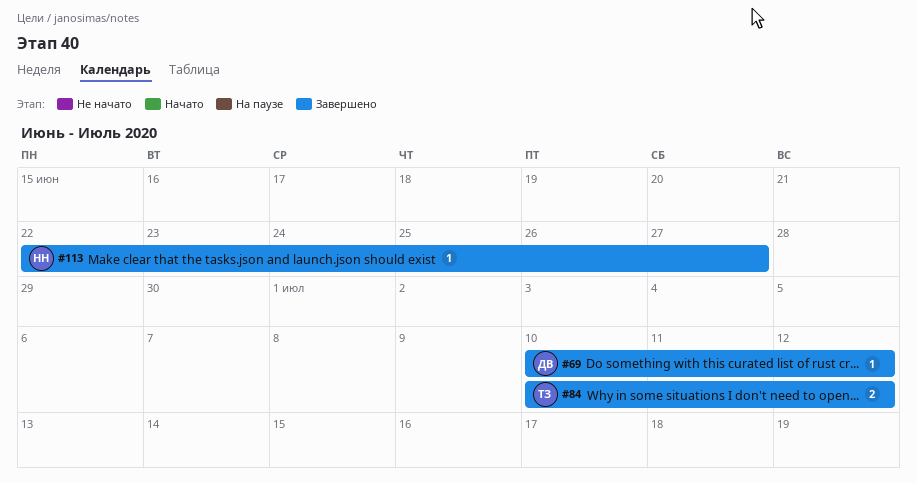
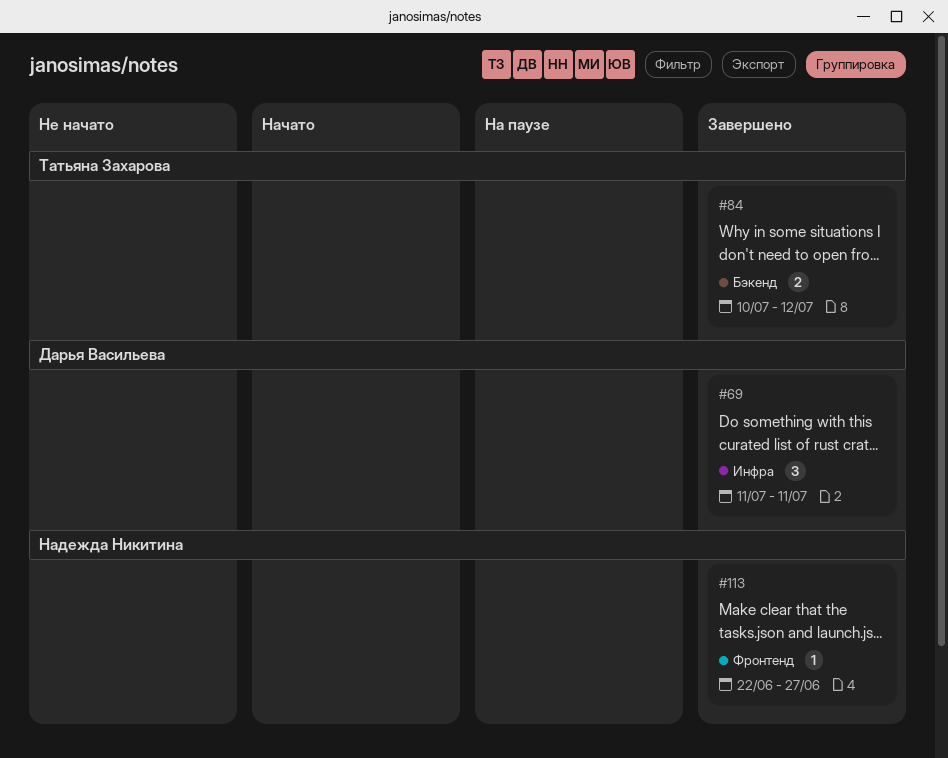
#69, estimate: 1 -> 3
#69, start: Jul 10 -> Jul 11
#69, due: Jul 12 -> Jul 11

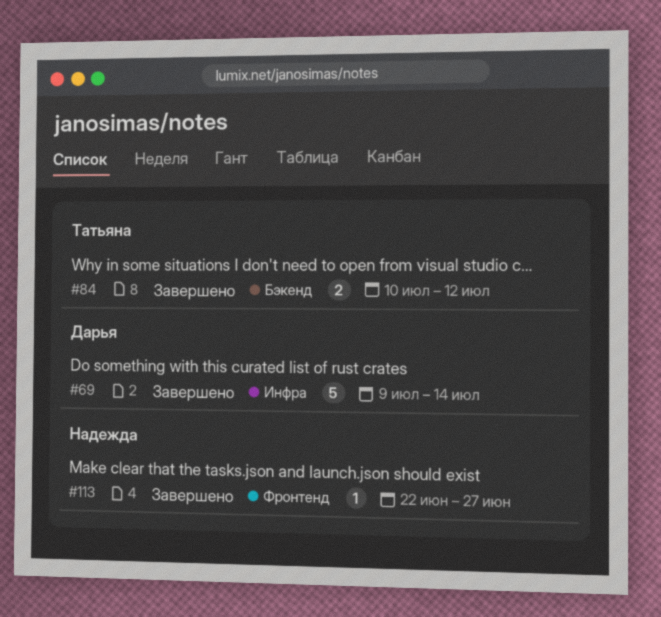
#69, estimate: 3 -> 5
#69, start: Jul 11 -> Jul 9
#69, due: Jul 11 -> Jul 14

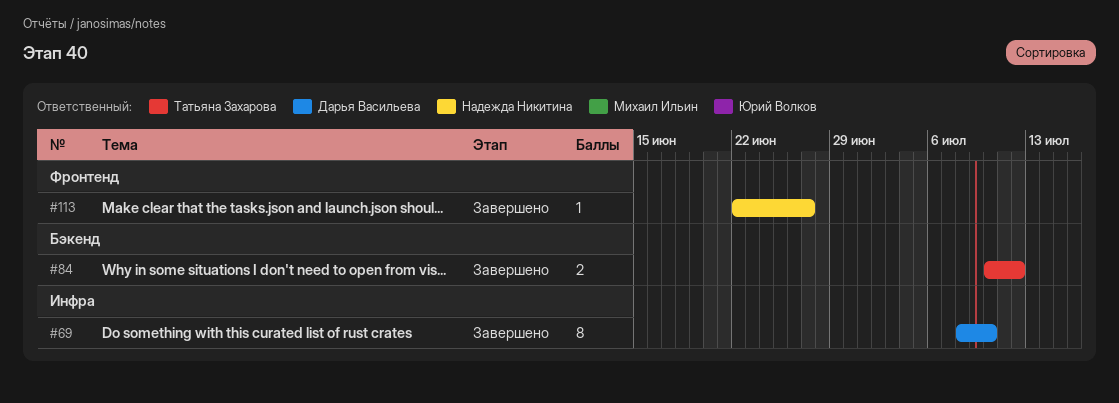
#69, estimate: 5 -> 8
#69, start: Jul 9 -> Jul 8
#69, due: Jul 14 -> Jul 10

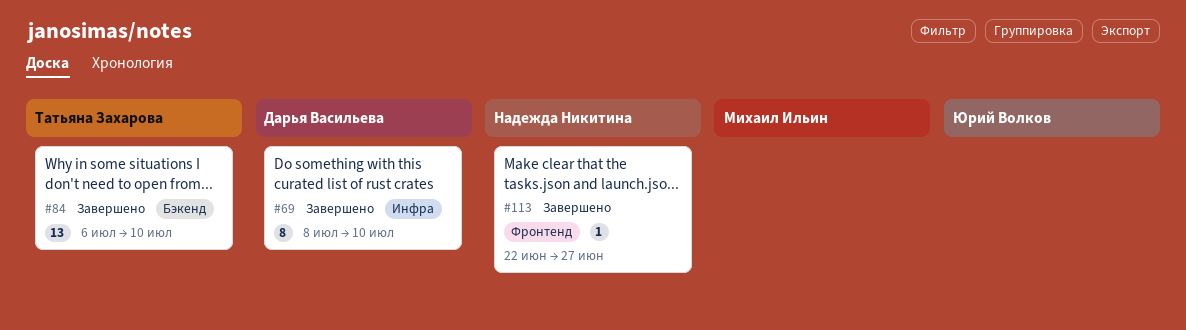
#84, estimate: 2 -> 13
#84, start: Jul 10 -> Jul 6
#84, due: Jul 12 -> Jul 10

